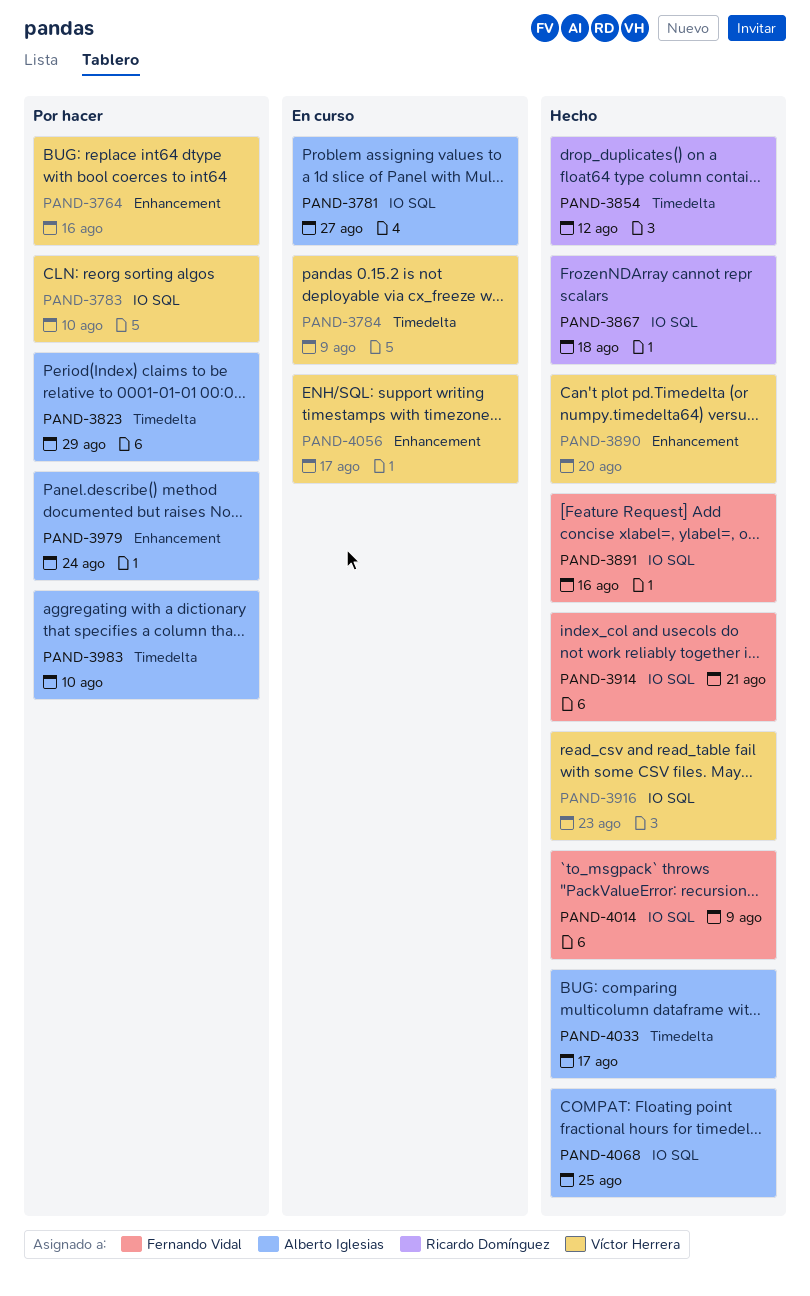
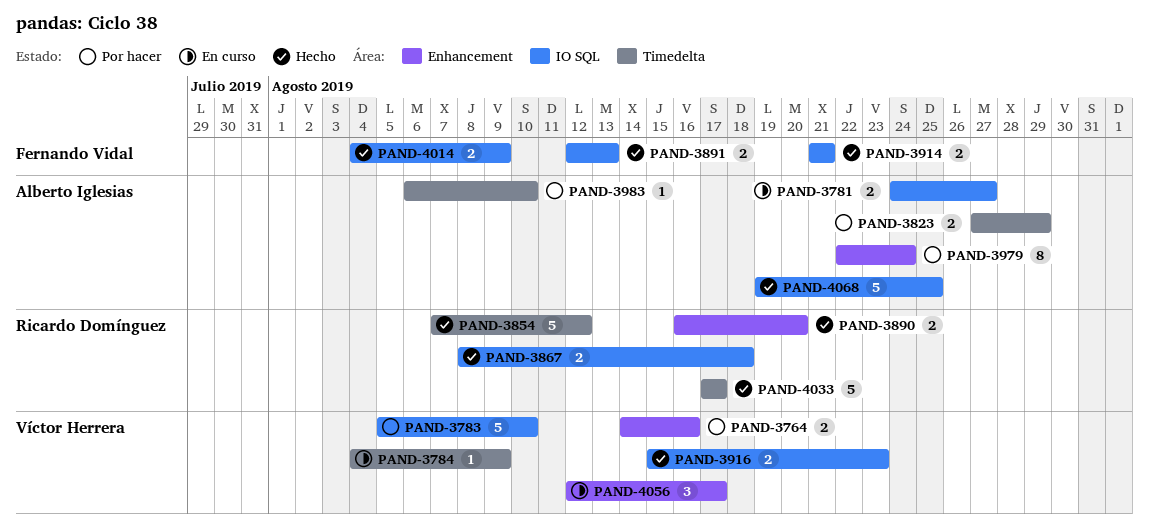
PAND-3890, owner: Víctor Herrera -> Ricardo Domínguez
PAND-3891, due: Aug 16 -> Aug 13
PAND-4033, owner: Alberto Iglesias -> Ricardo Domínguez

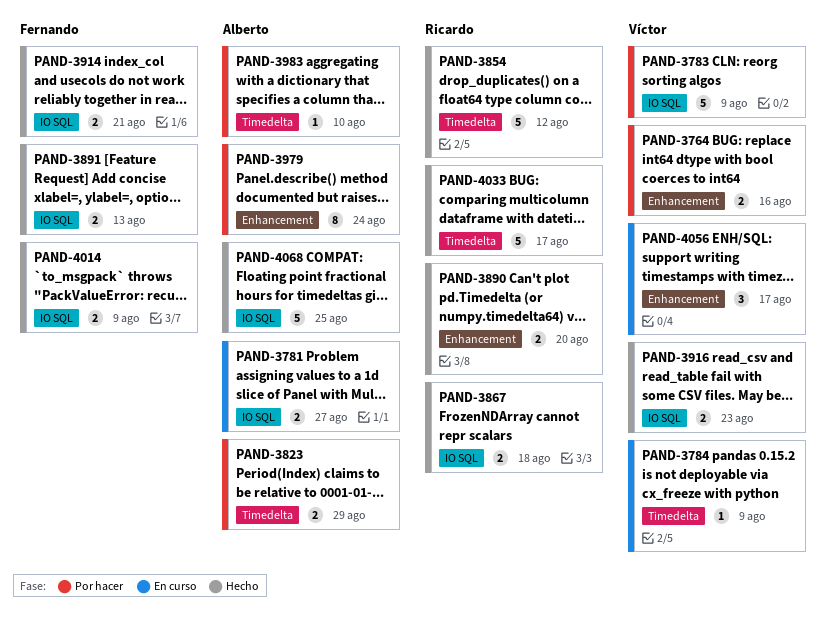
PAND-3783, due: Aug 10 -> Aug 9

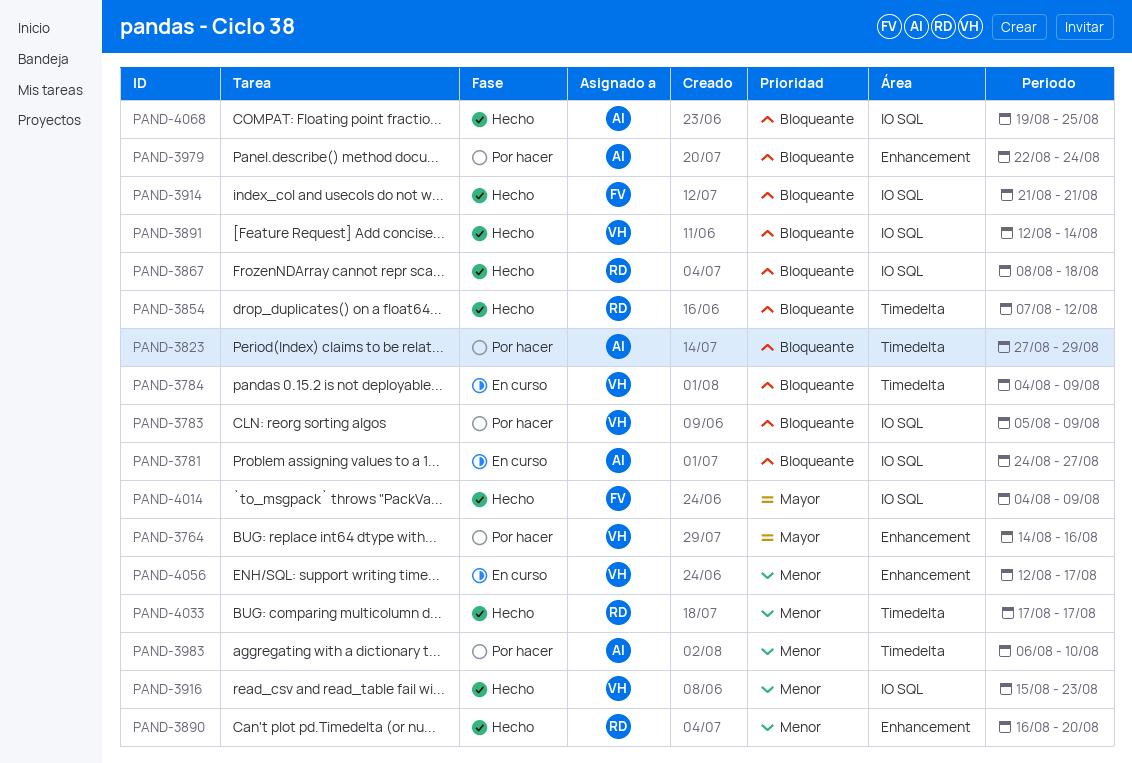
PAND-3891, owner: Fernando -> Víctor
PAND-3891, due: Aug 13 -> Aug 14

